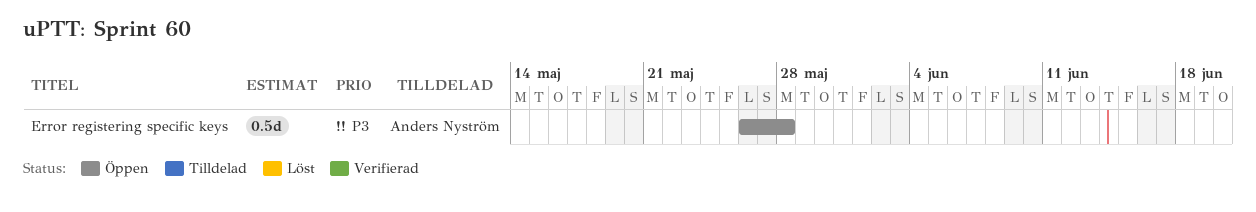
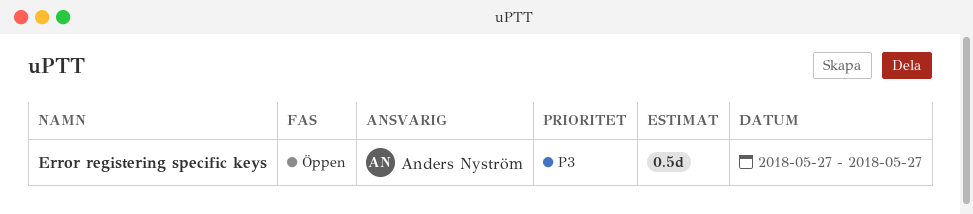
Error registering specific keys, start: May 26 -> May 27
Error registering specific keys, due: May 28 -> May 27

